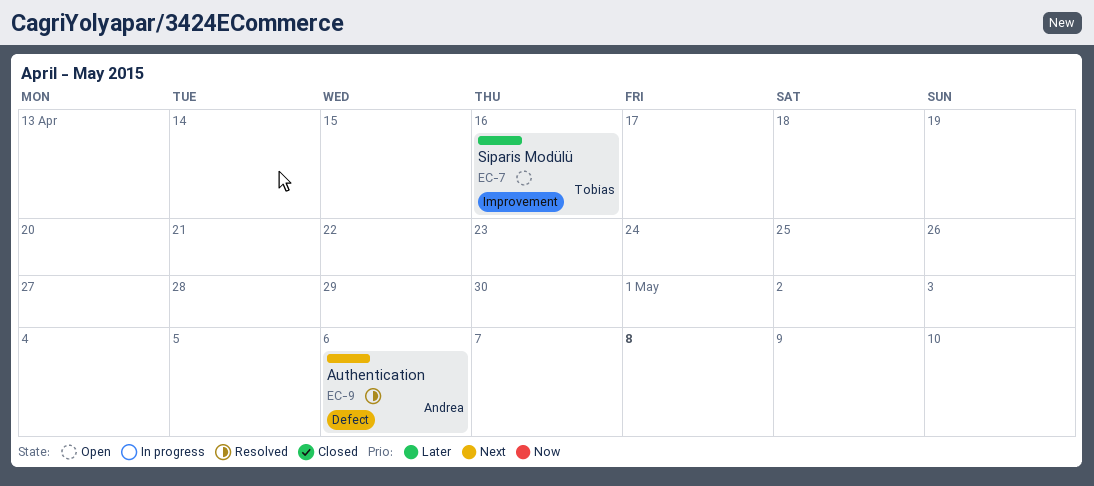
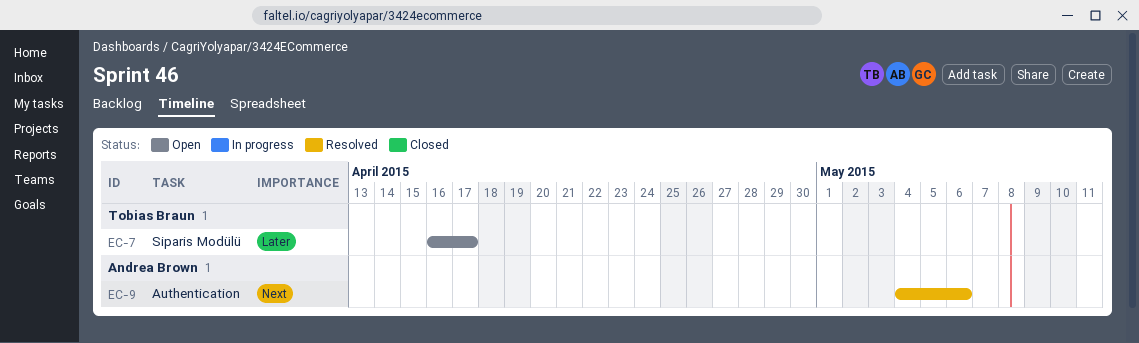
EC-7, due: Apr 16 -> Apr 17

